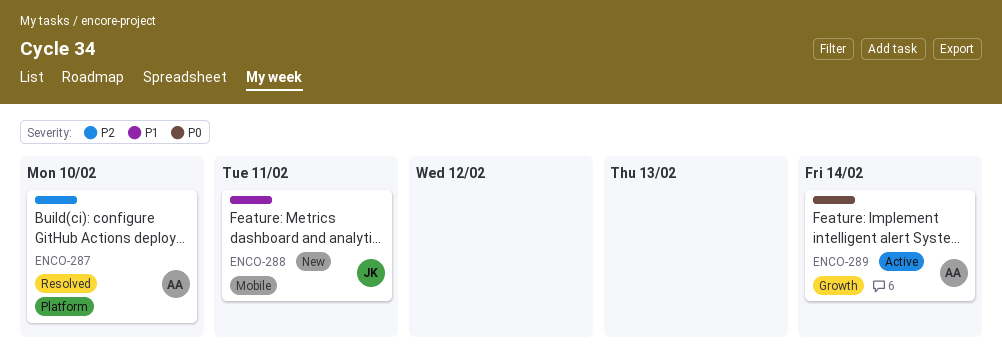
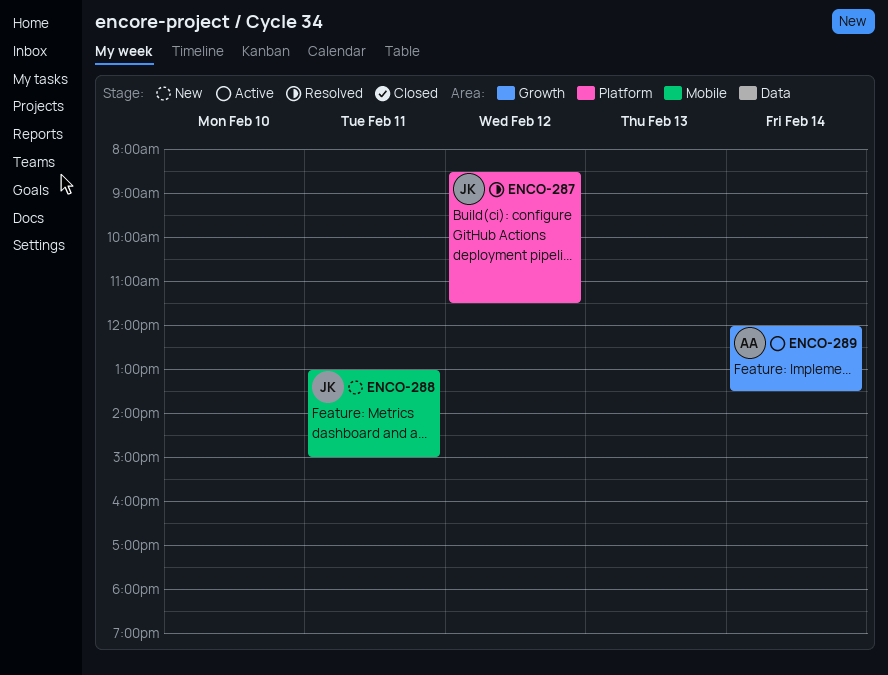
ENCO-287, owner: AA -> JK
ENCO-287, day: Feb 10 -> Feb 12

